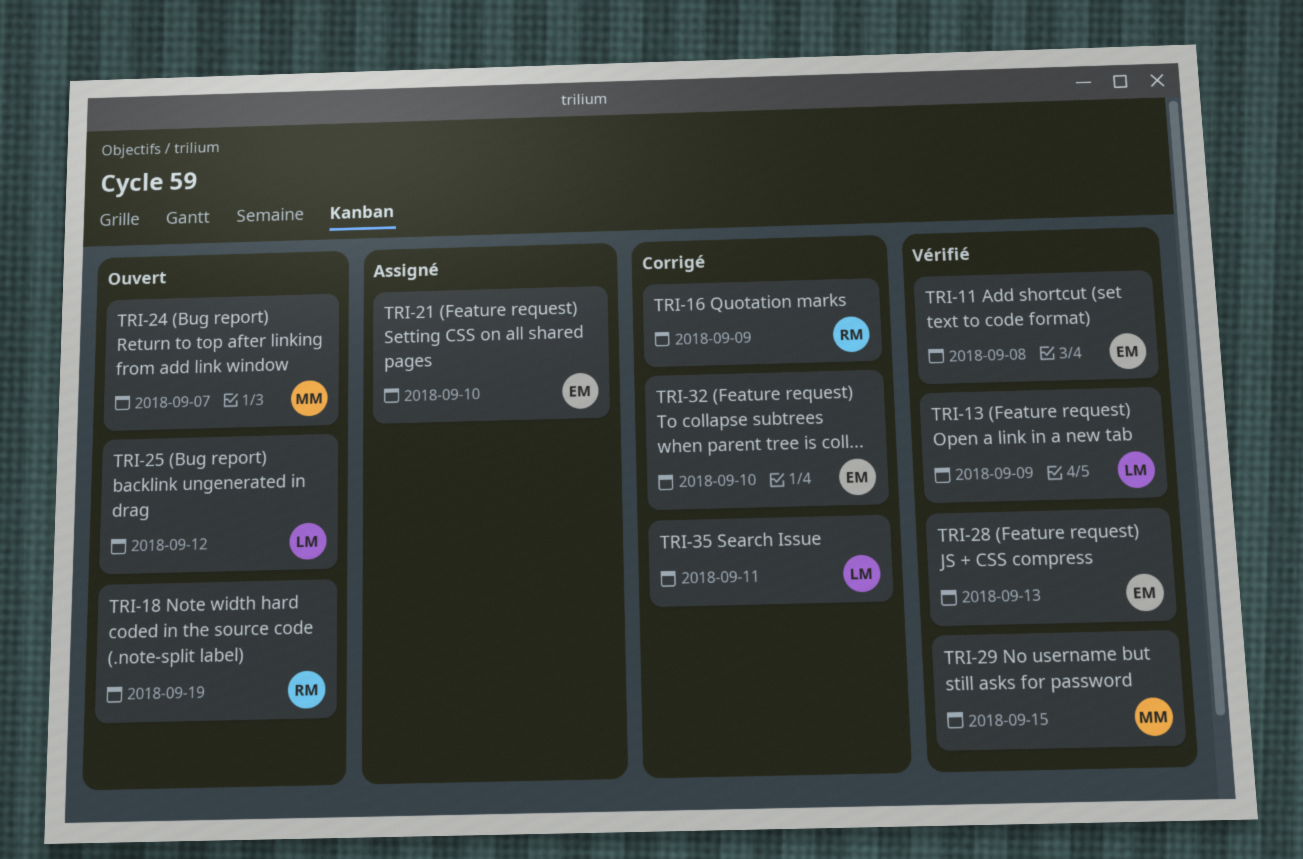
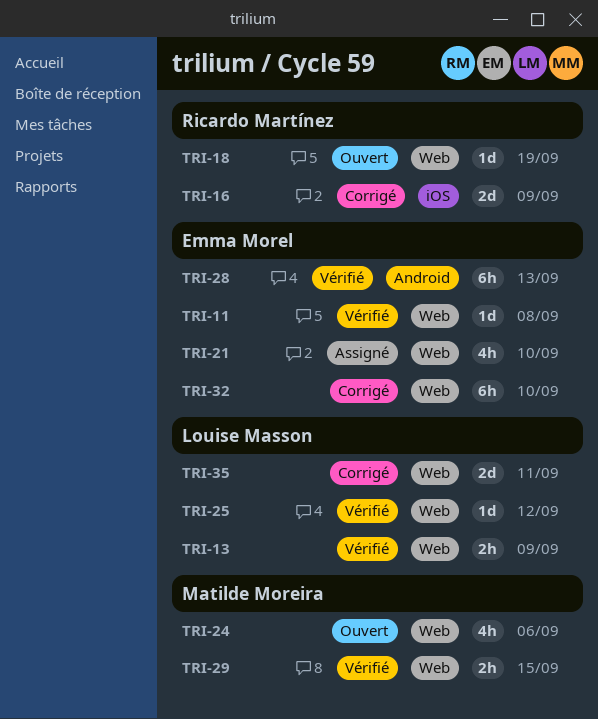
TRI-24, due: Sep 7 -> Sep 6
TRI-25, status: Ouvert -> Vérifié

